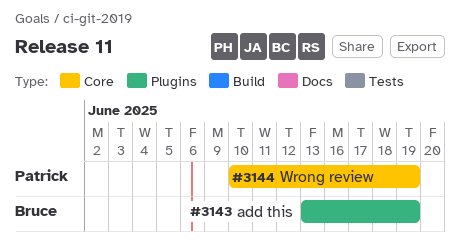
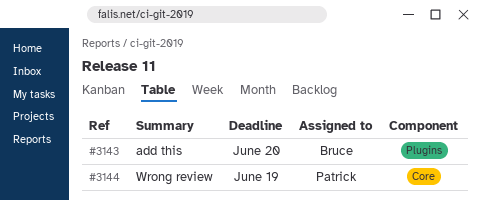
#3143, due: Jun 19 -> Jun 20

